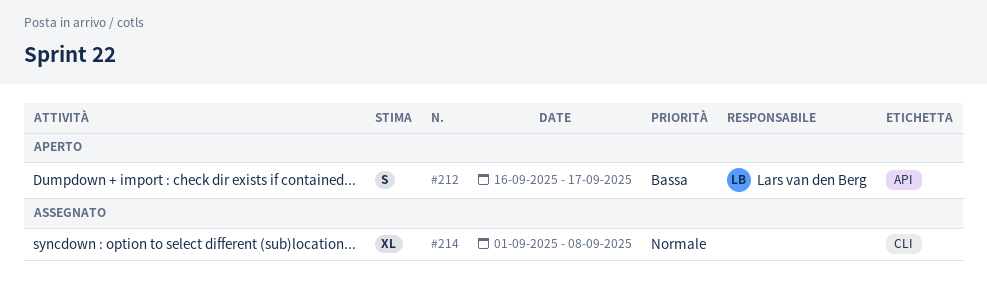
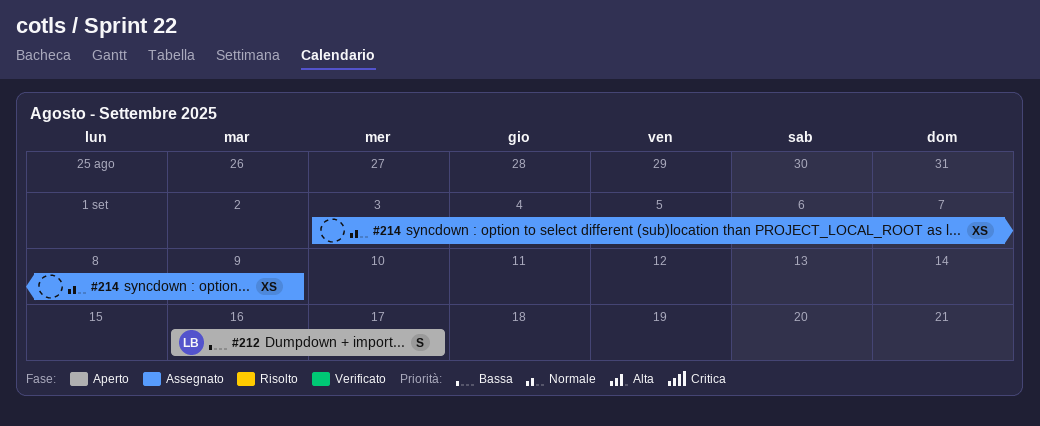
#214, estimate: XL -> XS
#214, start: Sep 1 -> Sep 3
#214, due: Sep 8 -> Sep 9

